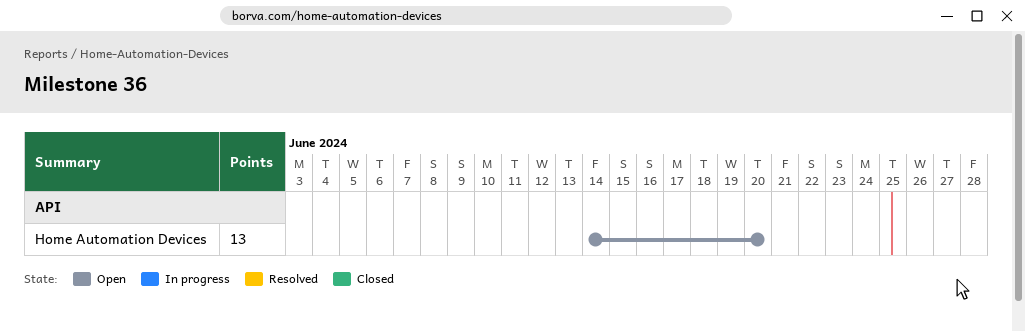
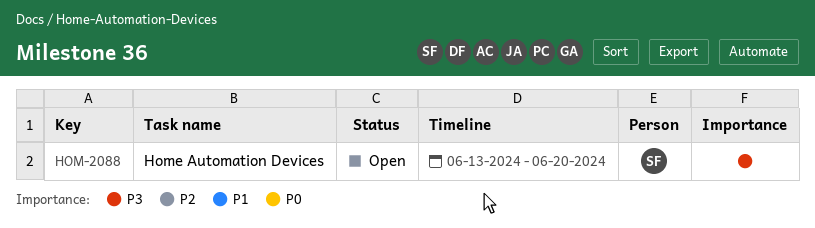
Home Automation Devices, start: Jun 14 -> Jun 13

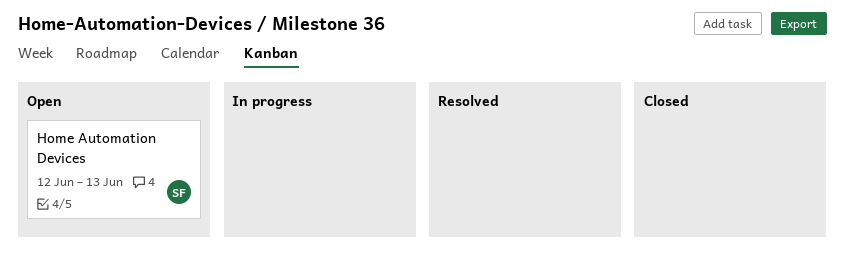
Home Automation Devices, start: Jun 13 -> Jun 12
Home Automation Devices, due: Jun 20 -> Jun 13

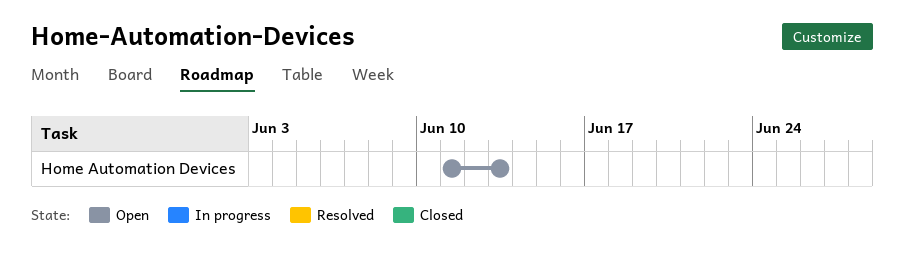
Home Automation Devices, start: Jun 12 -> Jun 11

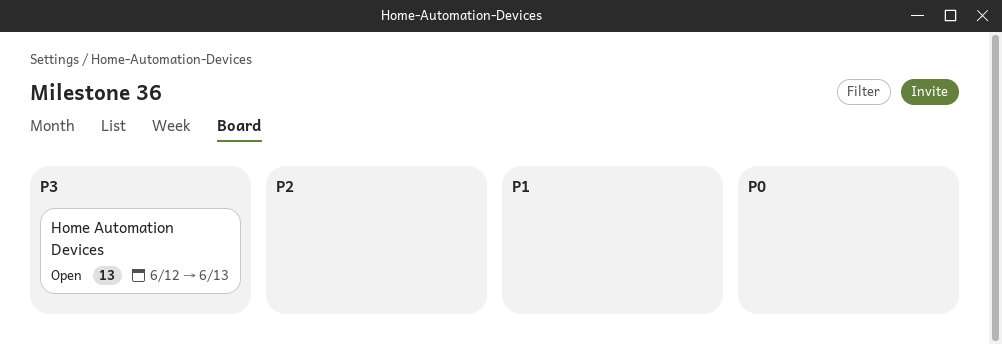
Home Automation Devices, start: Jun 11 -> Jun 12

